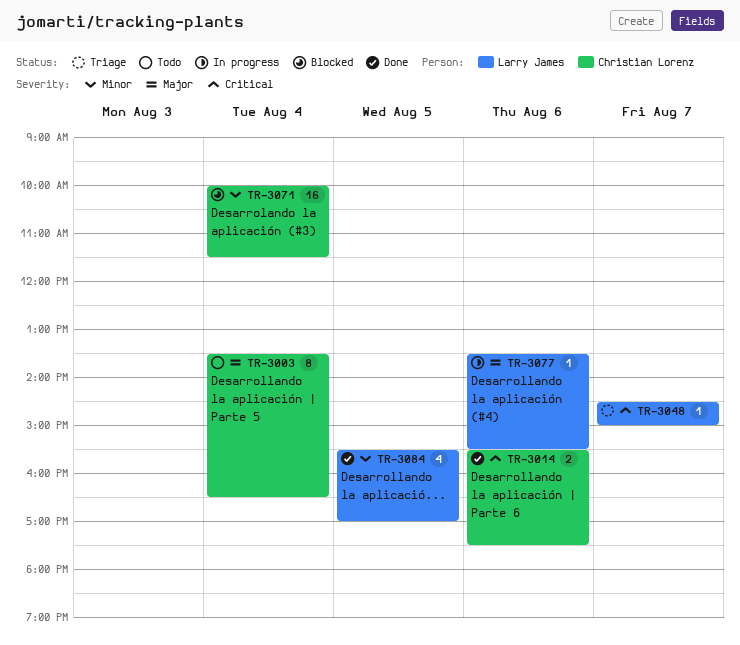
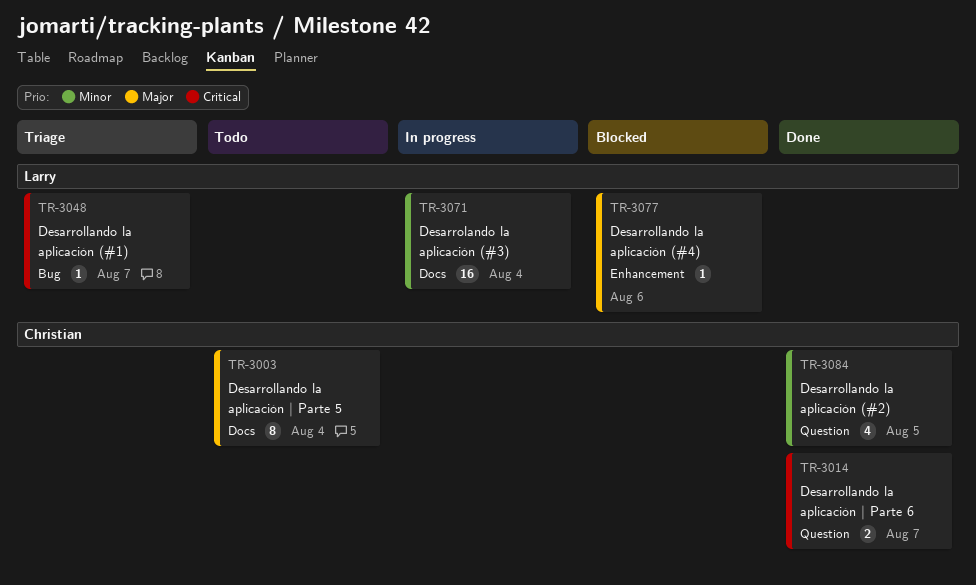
TR-3014, day: Aug 6 -> Aug 7
TR-3071, status: Blocked -> In progress
TR-3071, owner: Christian Lorenz -> Larry James
TR-3077, status: In progress -> Blocked
TR-3084, owner: Larry James -> Christian Lorenz

